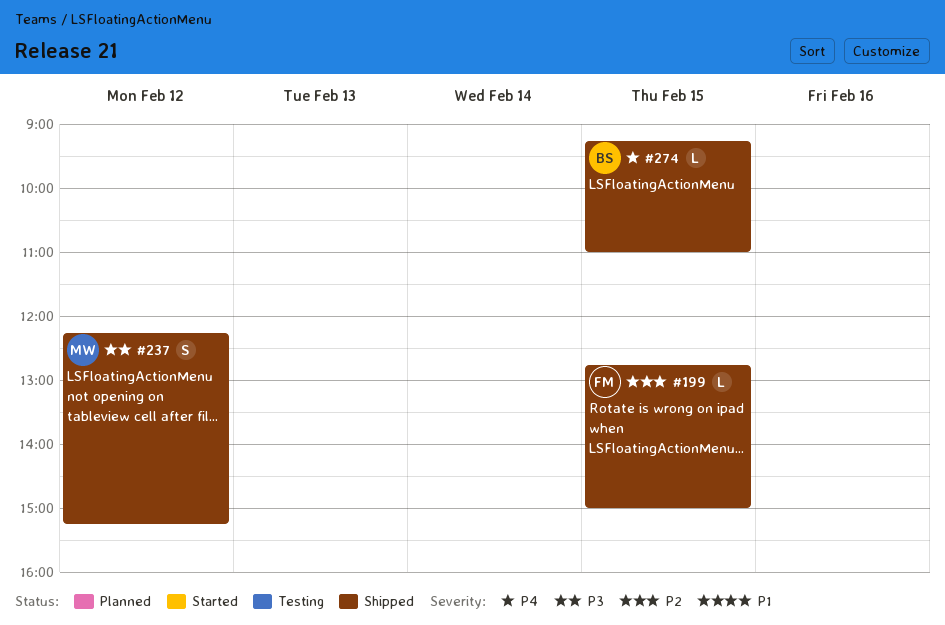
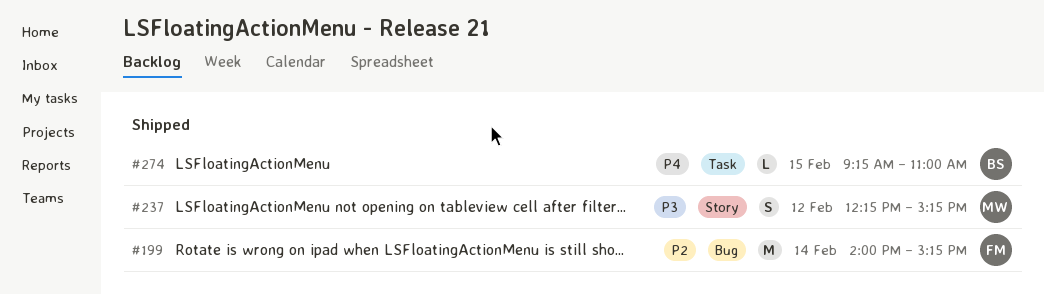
#199, estimate: L -> M
#199, day: Feb 15 -> Feb 14
#199, begins: 12:45 -> 14:00
#199, ends: 15:00 -> 15:15

